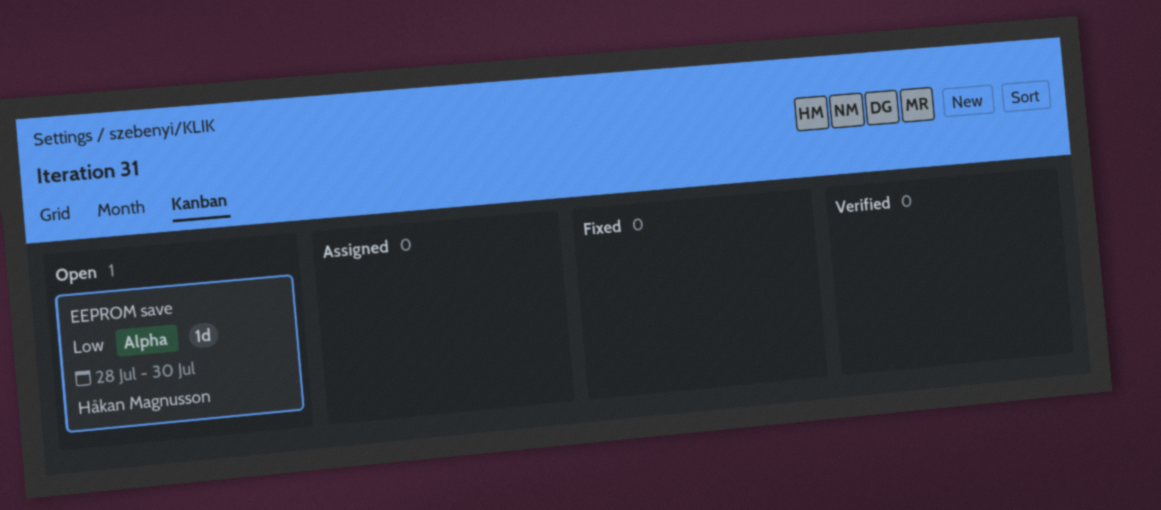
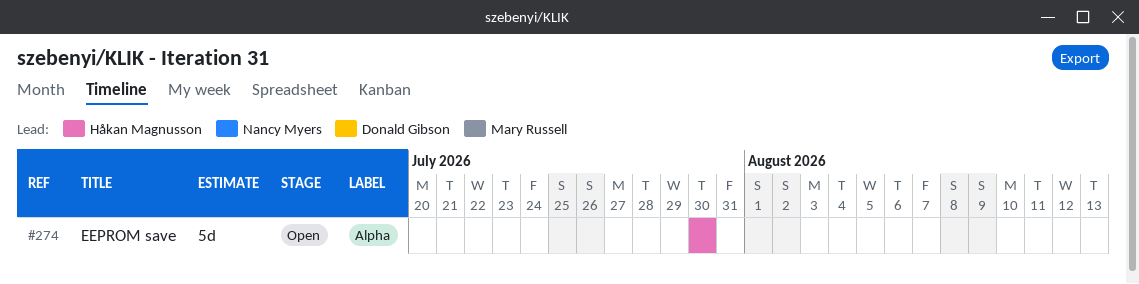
EEPROM save, estimate: 1d -> 5d
EEPROM save, start: Jul 28 -> Jul 30

